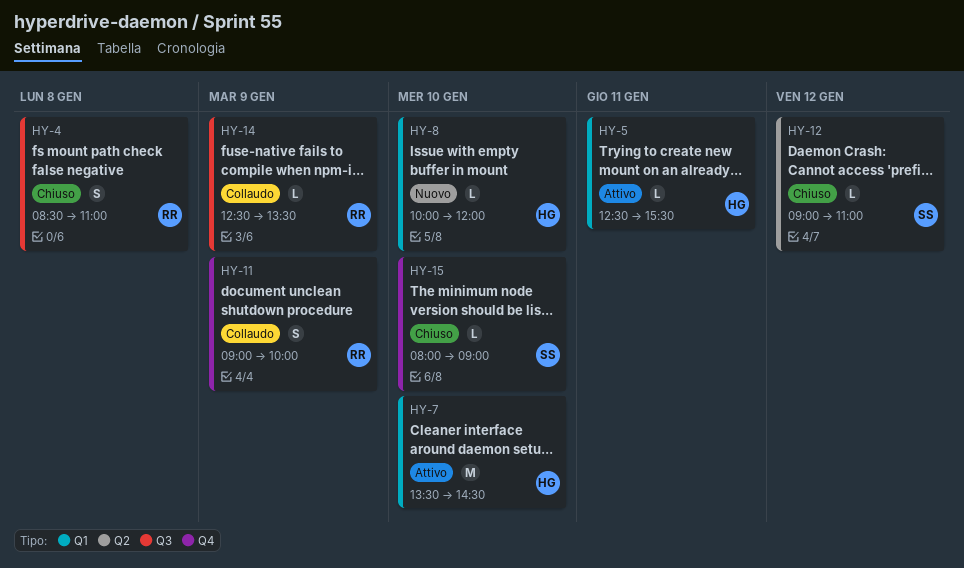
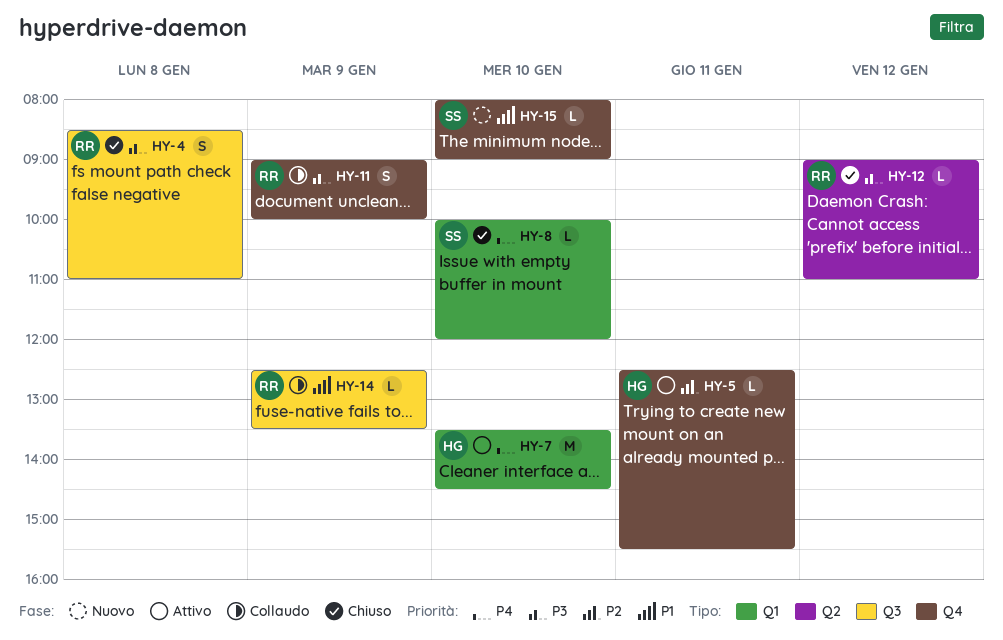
HY-5, label: Q1 -> Q4
HY-8, status: Nuovo -> Chiuso
HY-8, owner: HG -> SS
HY-12, owner: SS -> RR
HY-15, status: Chiuso -> Nuovo

